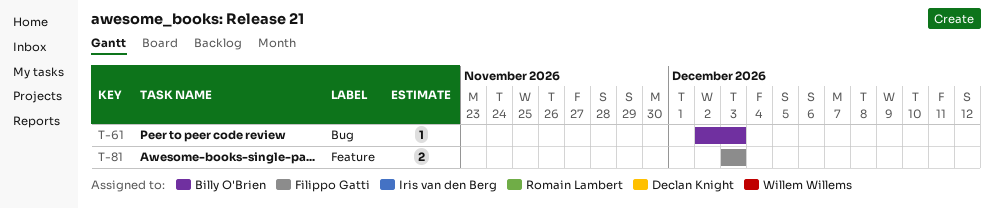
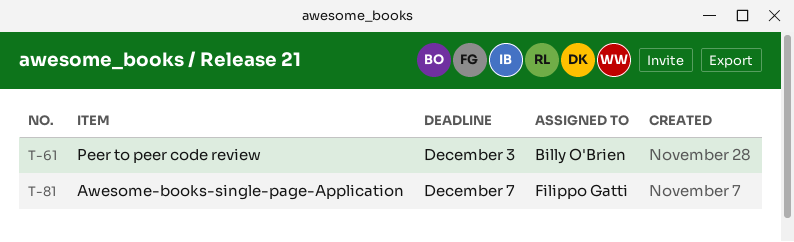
T-81, due: Dec 3 -> Dec 7

